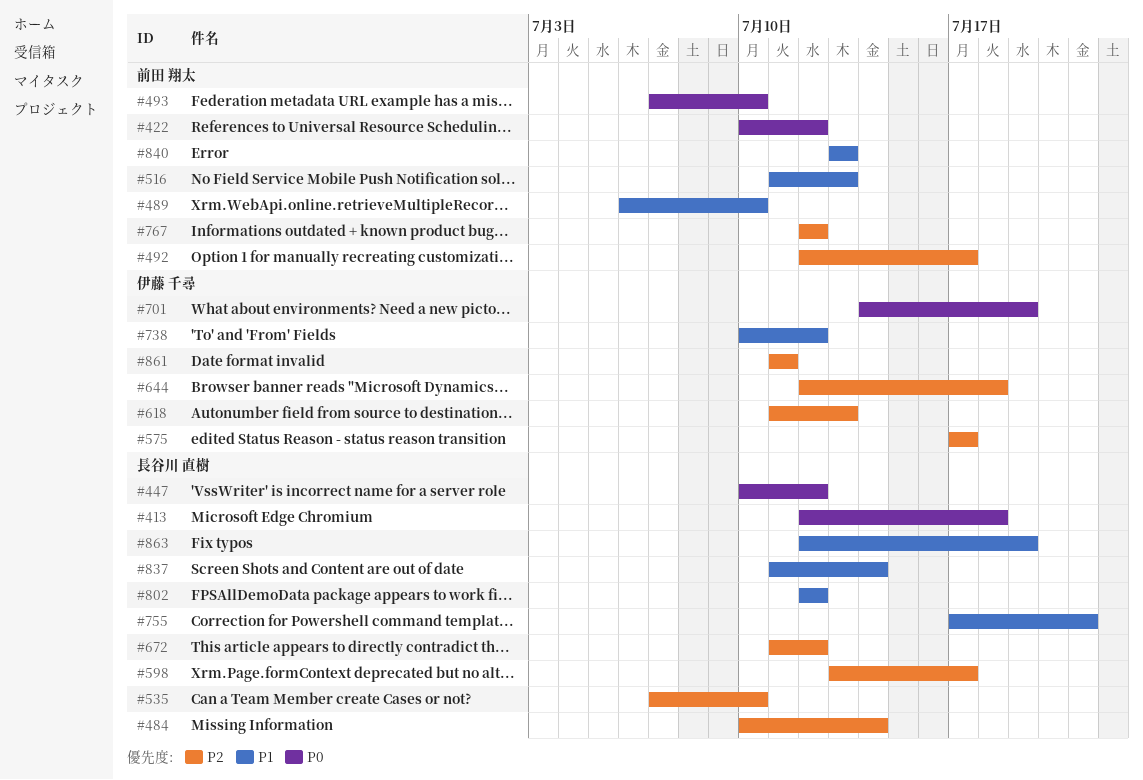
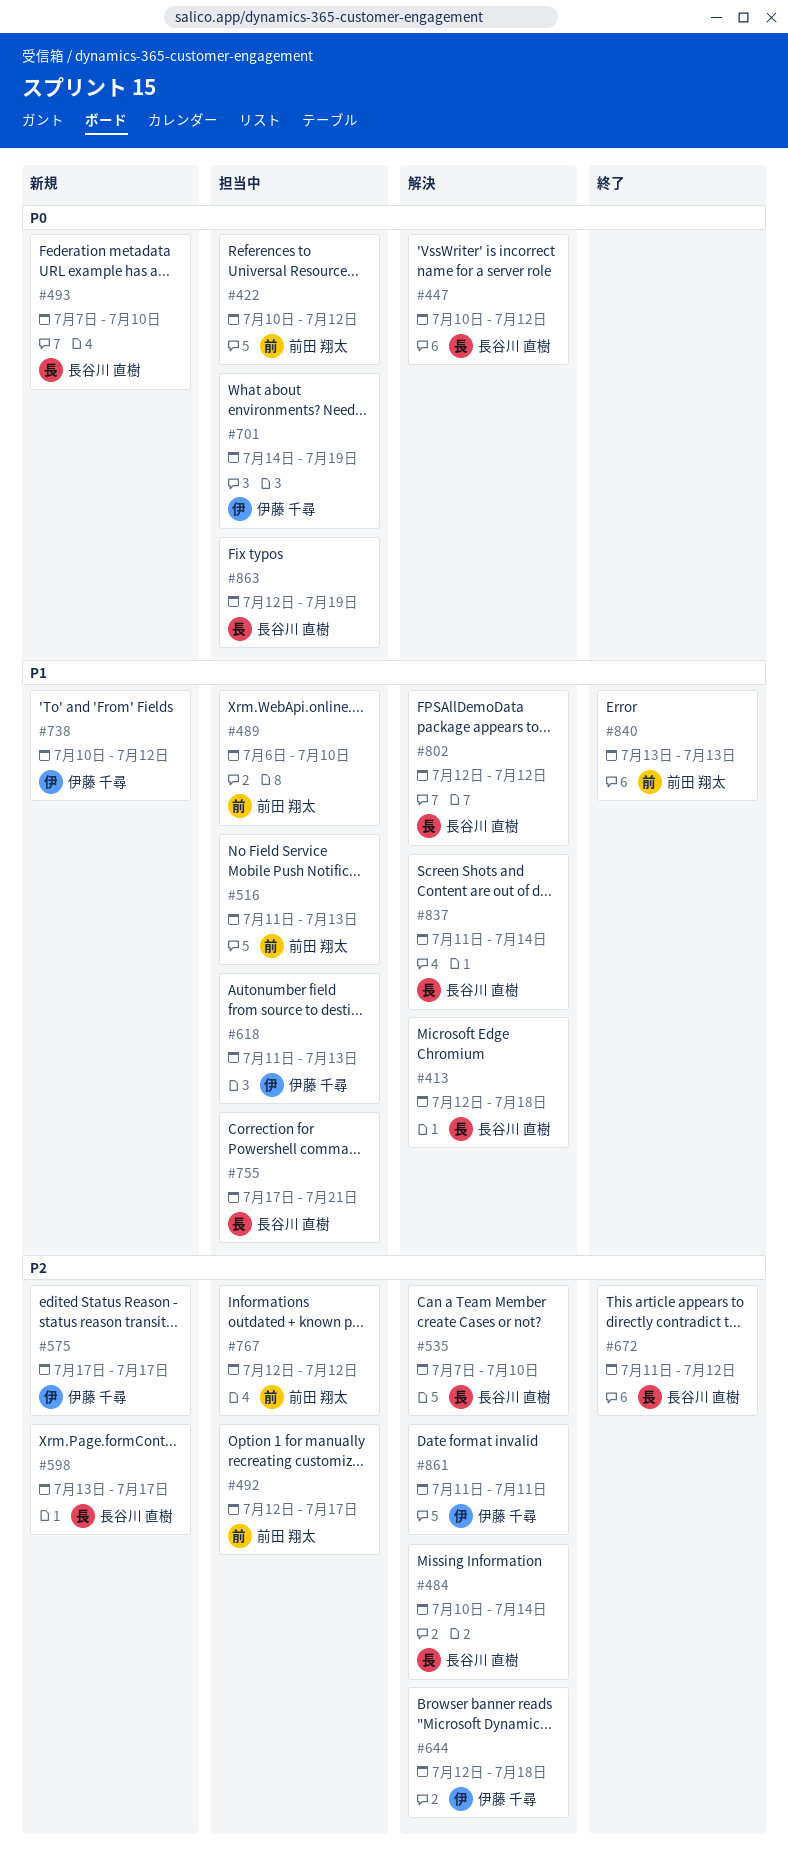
#413, priority: P0 -> P1
#493, owner: 前田 翔太 -> 長谷川 直樹
#618, priority: P2 -> P1
#863, priority: P1 -> P0

